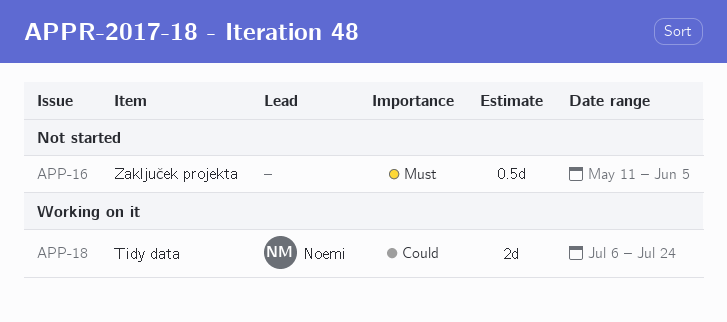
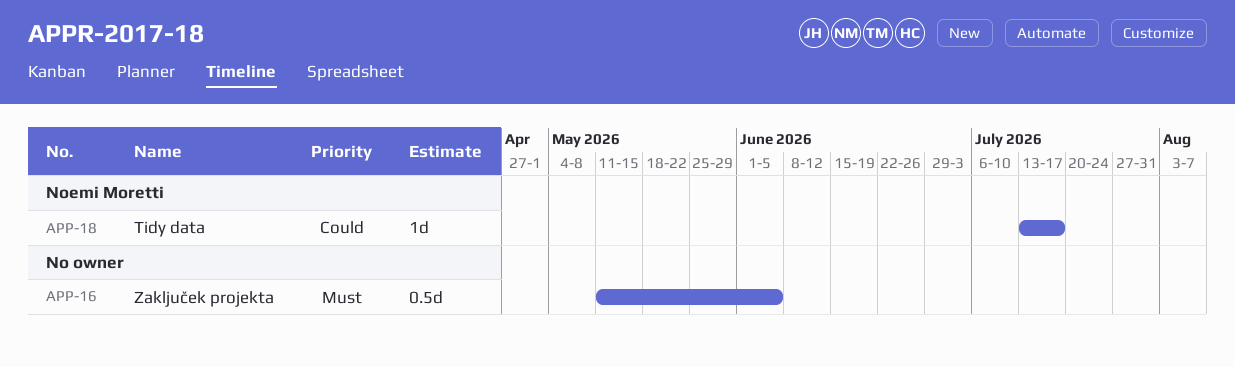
APP-18, estimate: 2d -> 1d
APP-18, start: Jul 6 -> Jul 13
APP-18, due: Jul 24 -> Jul 17

